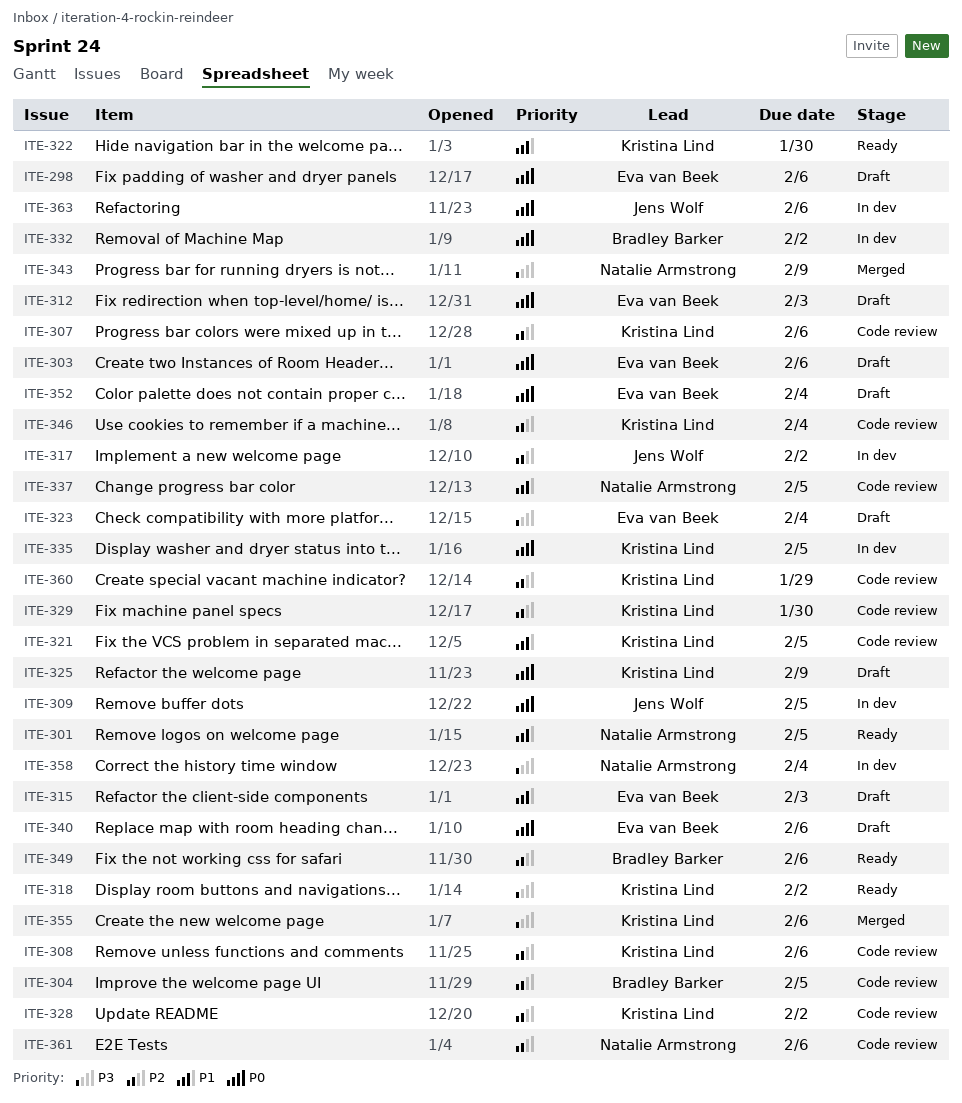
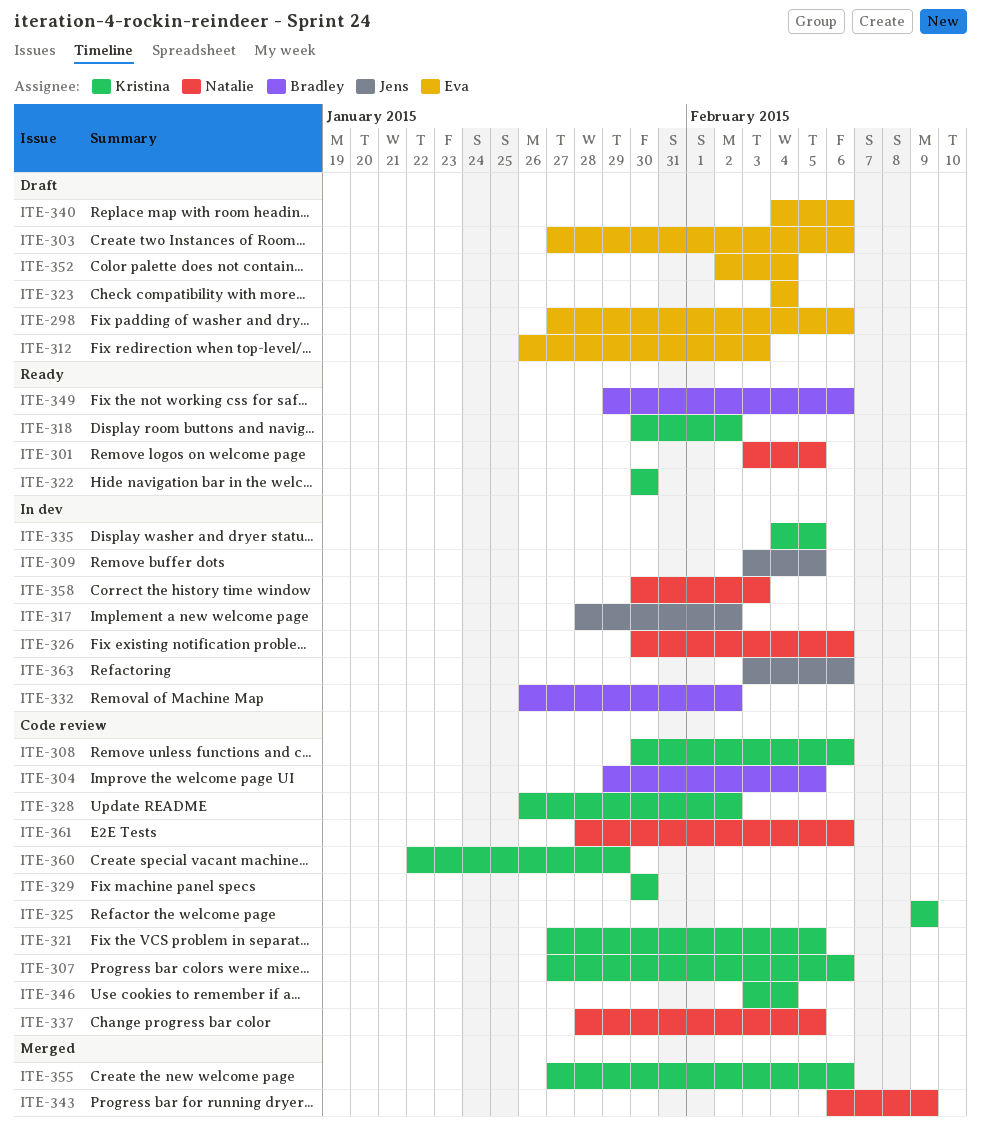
ITE-315: present -> none
ITE-325, status: Draft -> Code review
ITE-326: none -> present
ITE-358, due: Feb 4 -> Feb 3

